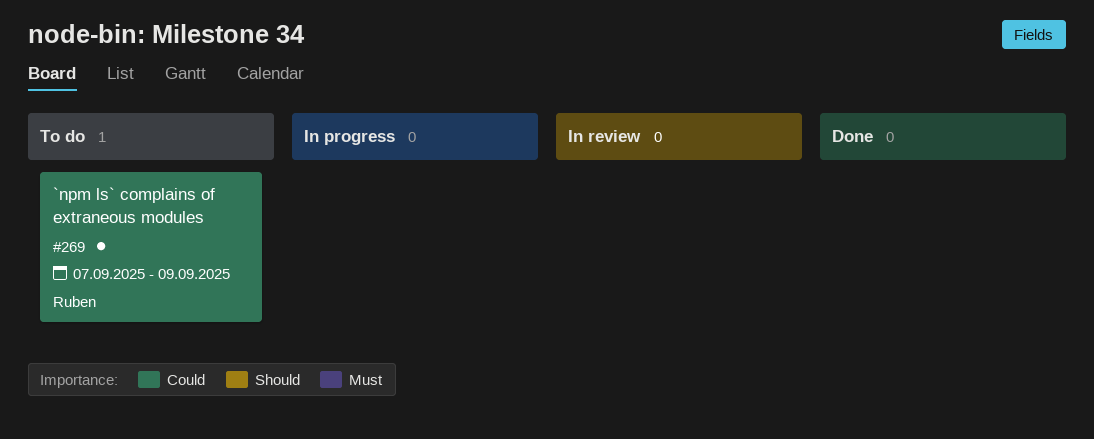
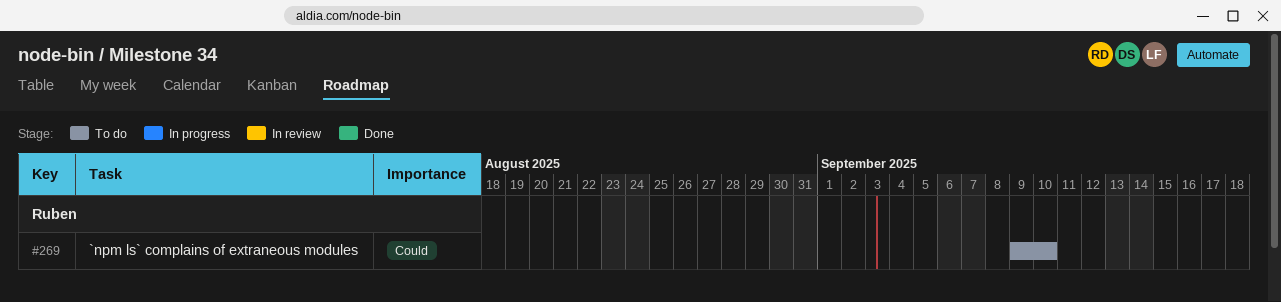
#269, start: Sep 7 -> Sep 9
#269, due: Sep 9 -> Sep 10

